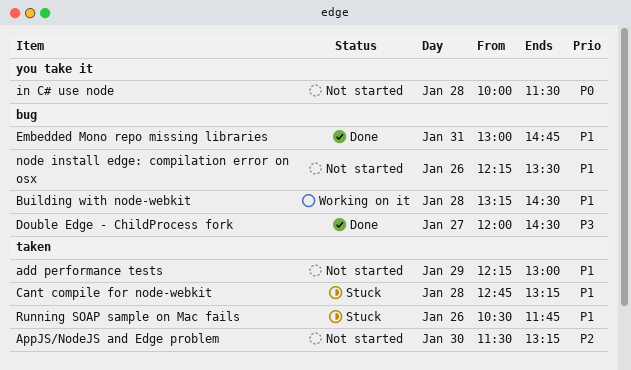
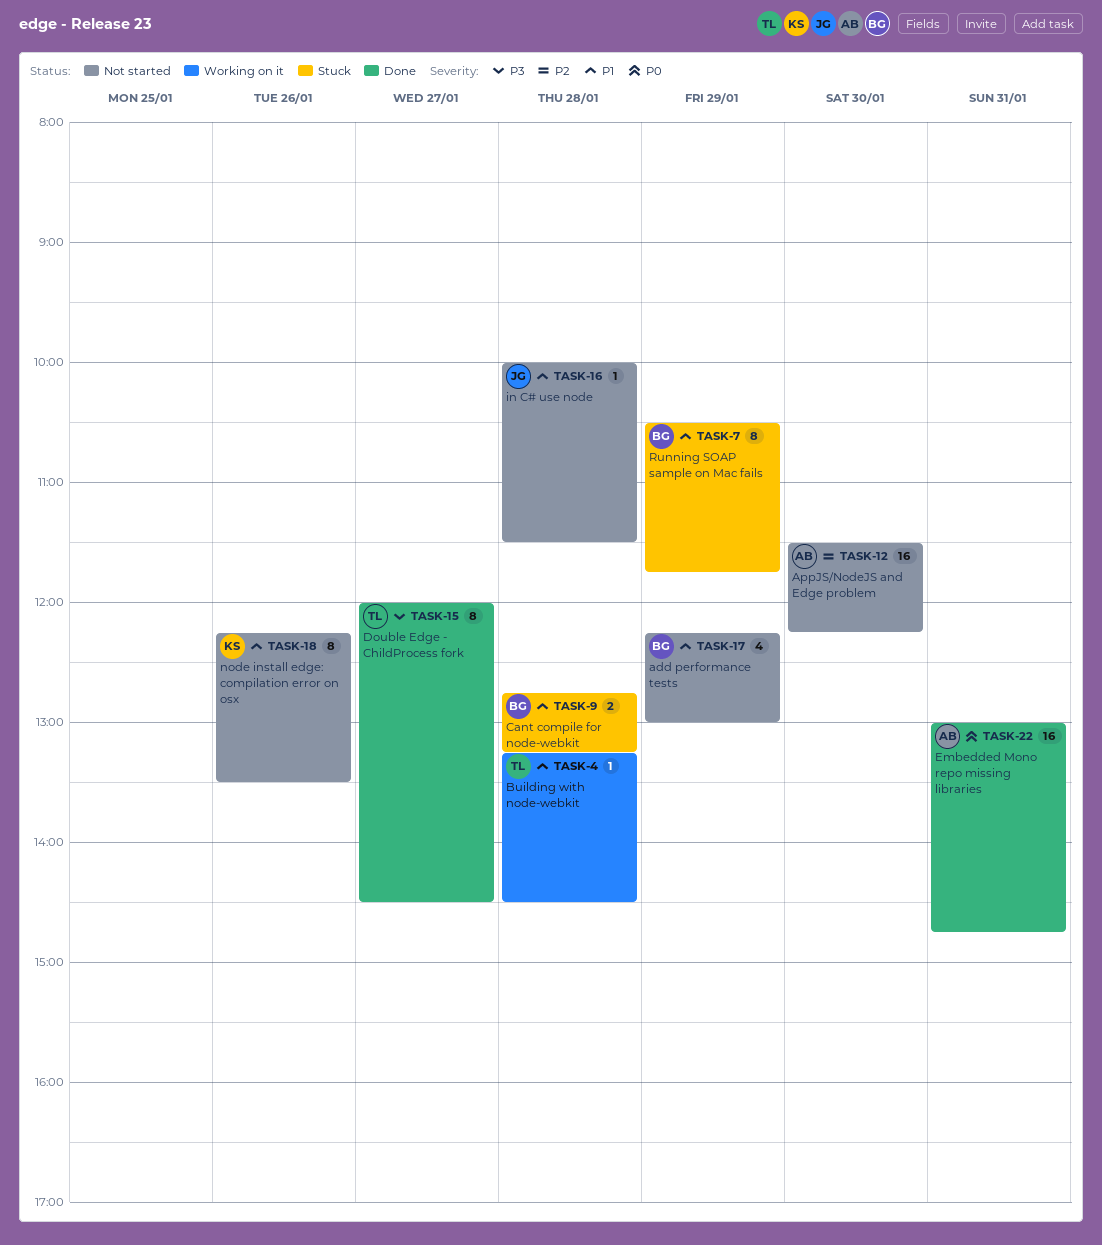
AppJS/NodeJS and Edge problem, ends: 13:15 -> 12:15
Embedded Mono repo missing libraries, priority: P1 -> P0
in C# use node, priority: P0 -> P1
Running SOAP sample on Mac fails, day: Jan 26 -> Jan 29

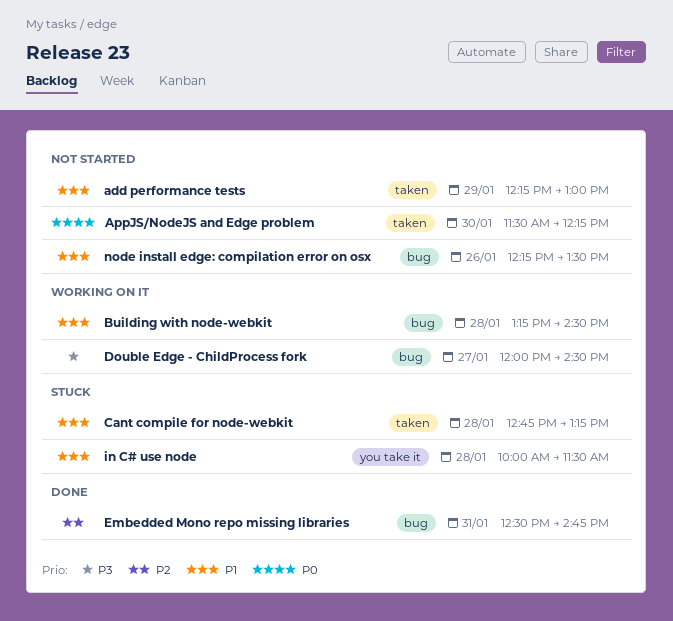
AppJS/NodeJS and Edge problem, priority: P2 -> P0
Double Edge - ChildProcess fork, status: Done -> Working on it
Embedded Mono repo missing libraries, priority: P0 -> P2
Embedded Mono repo missing libraries, begins: 13:00 -> 12:30
in C# use node, status: Not started -> Stuck
Running SOAP sample on Mac fails: present -> none

